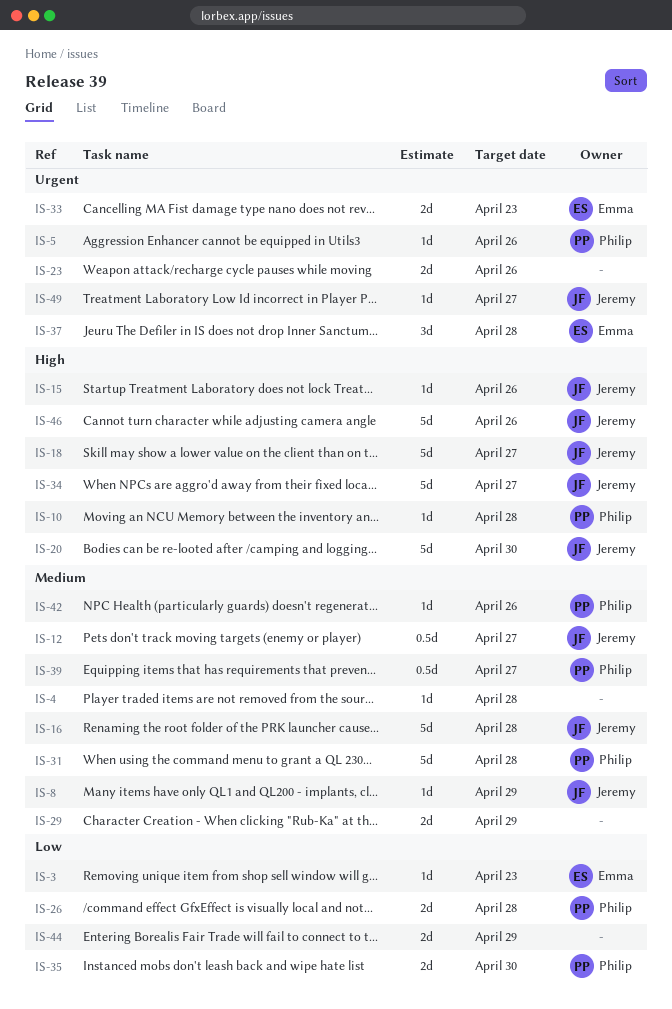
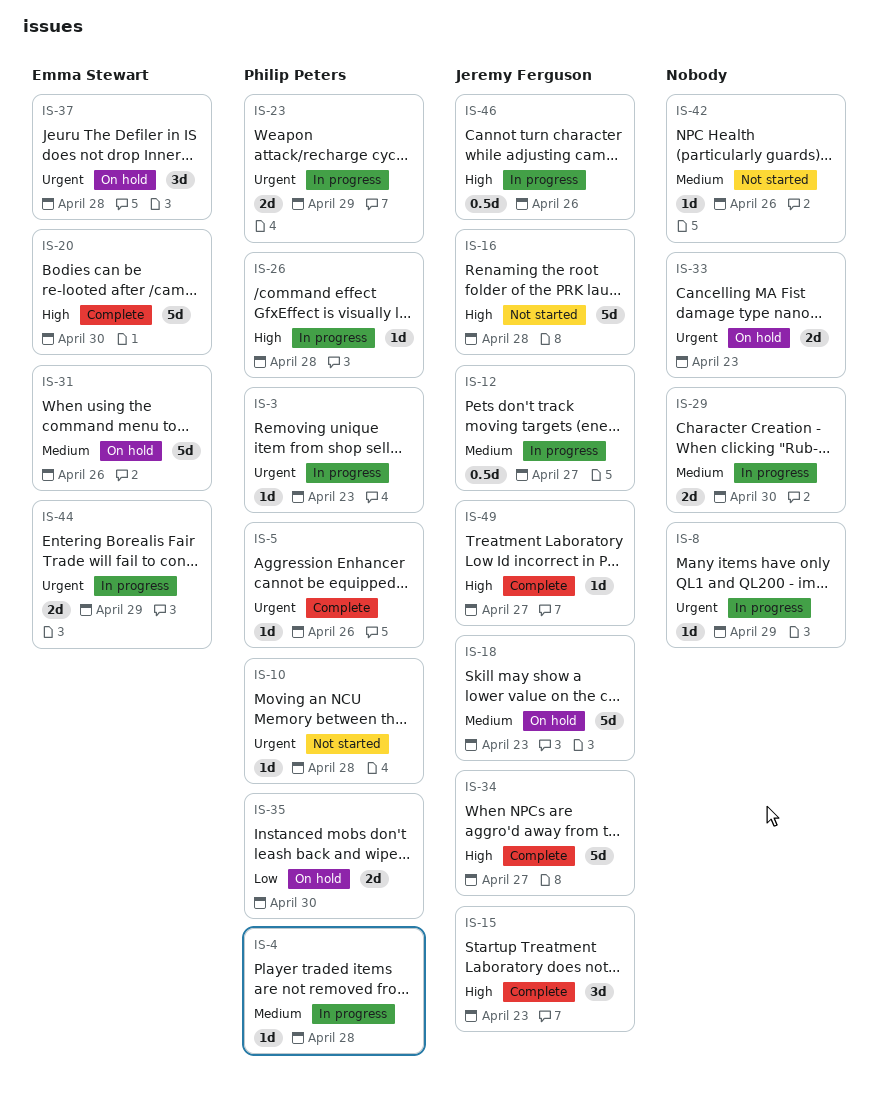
IS-3, owner: Emma Stewart -> Philip Peters
IS-3, priority: Low -> Urgent
IS-4, owner: none -> Philip Peters
IS-8, owner: Jeremy Ferguson -> none
IS-8, priority: Medium -> Urgent
IS-10, priority: High -> Urgent
IS-15, estimate: 1d -> 3d
IS-15, due: Apr 26 -> Apr 23
IS-16, priority: Medium -> High
IS-18, priority: High -> Medium
IS-18, due: Apr 27 -> Apr 23
IS-20, owner: Jeremy Ferguson -> Emma Stewart
IS-23, owner: none -> Philip Peters
IS-23, due: Apr 26 -> Apr 29
IS-26, priority: Low -> High
IS-26, estimate: 2d -> 1d
IS-29, due: Apr 29 -> Apr 30
IS-31, owner: Philip Peters -> Emma Stewart
IS-31, due: Apr 28 -> Apr 26
IS-33, owner: Emma Stewart -> none
IS-39: present -> none
IS-42, owner: Philip Peters -> none
IS-44, owner: none -> Emma Stewart
IS-44, priority: Low -> Urgent
IS-46, estimate: 5d -> 0.5d
IS-49, priority: Urgent -> High

